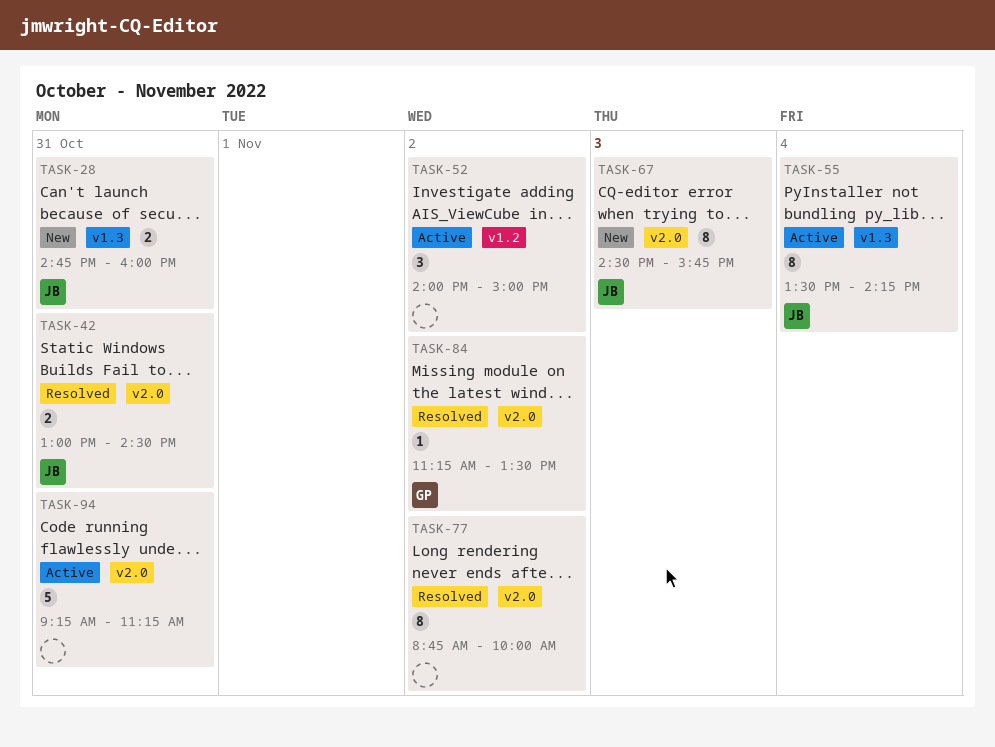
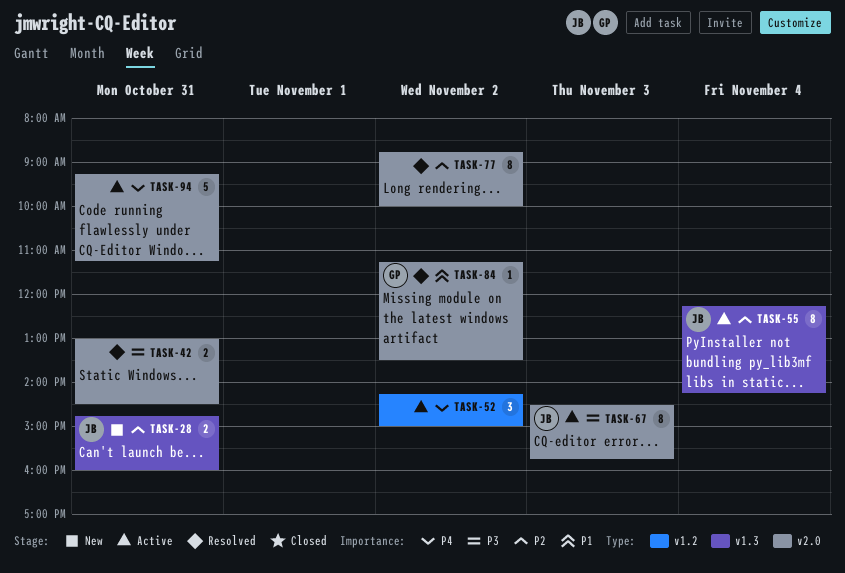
TASK-42, owner: JB -> none
TASK-52, begins: 14:00 -> 14:15
TASK-55, begins: 13:30 -> 12:15
TASK-67, status: New -> Active

